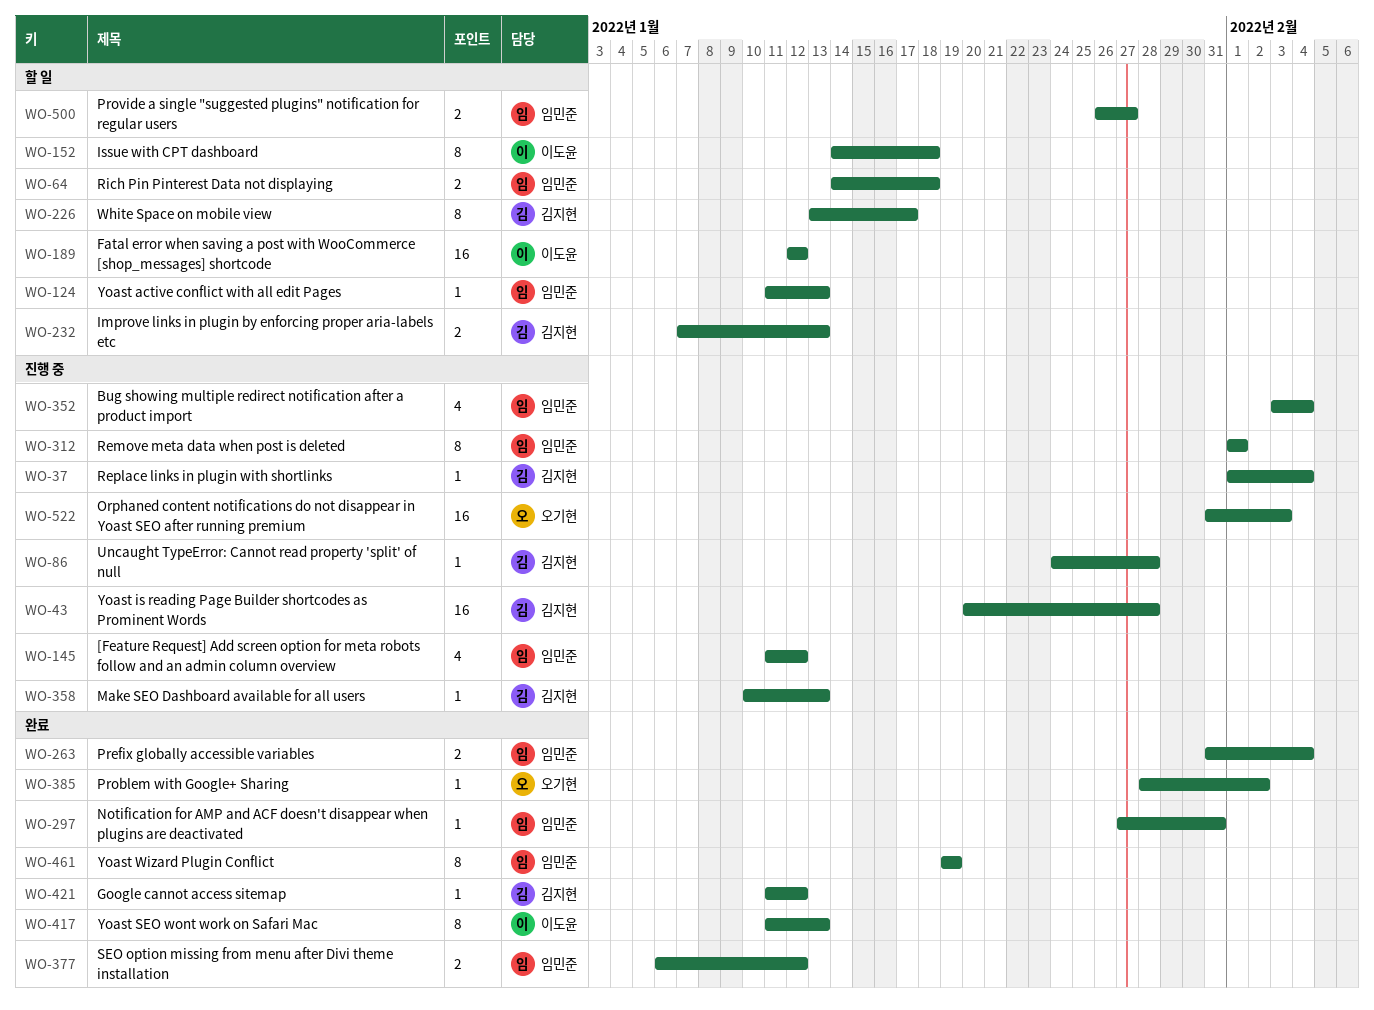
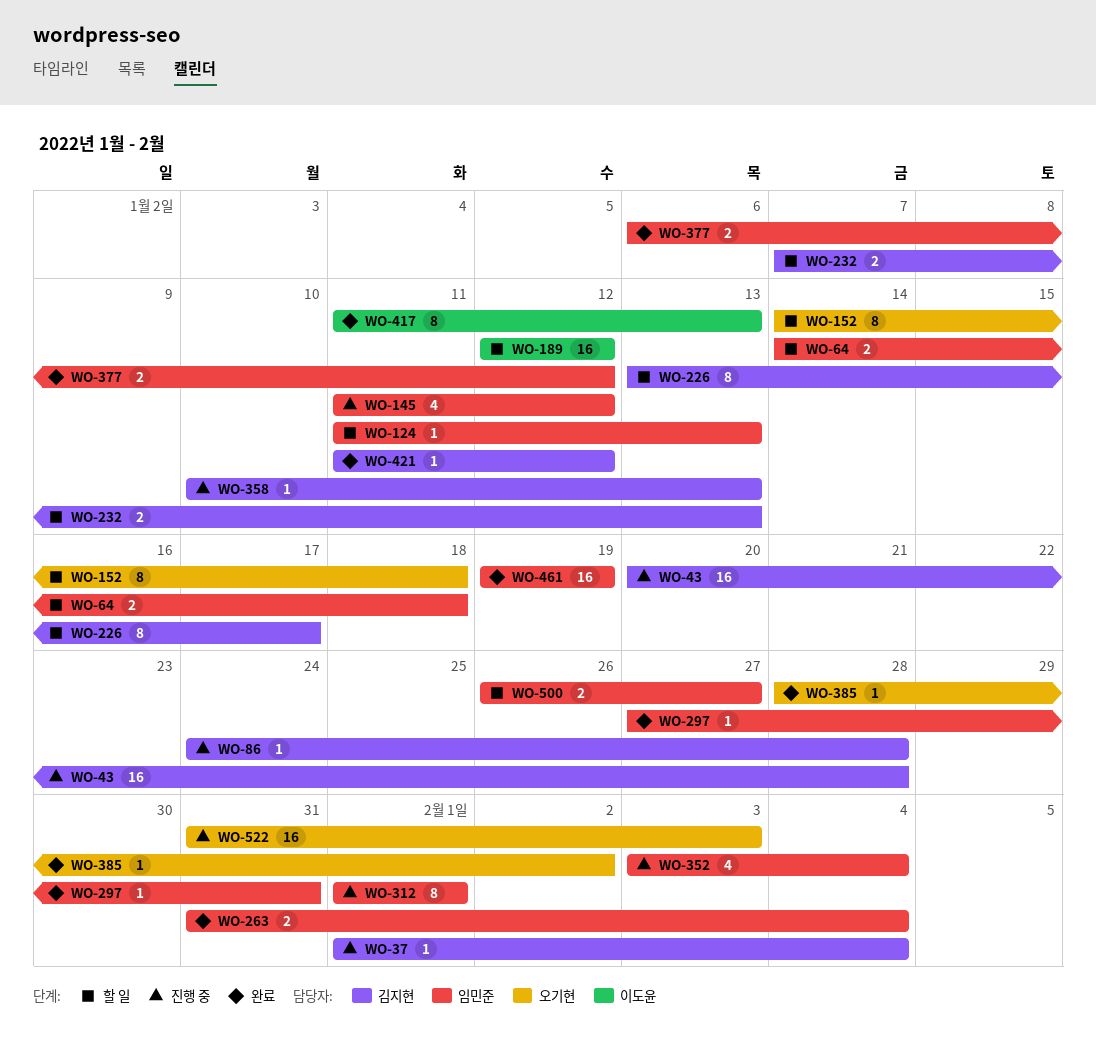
WO-152, owner: 이도윤 -> 오기현
WO-461, estimate: 8 -> 16

